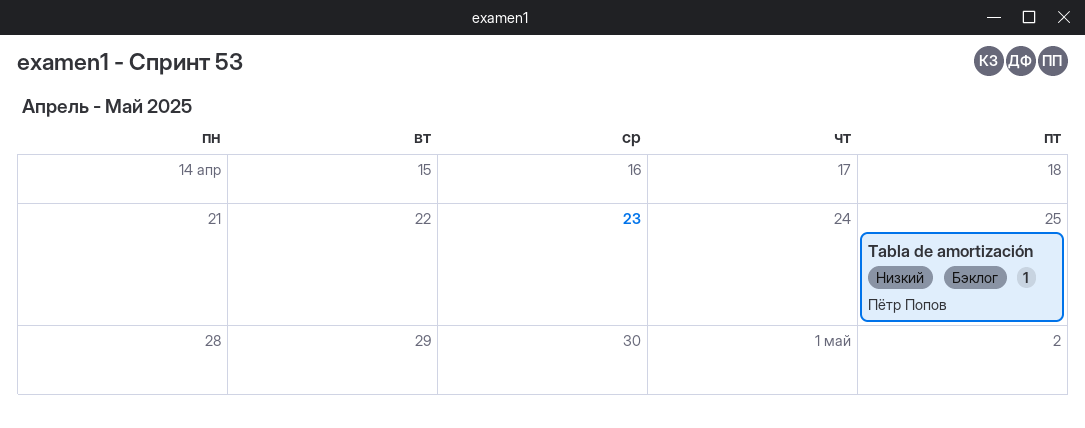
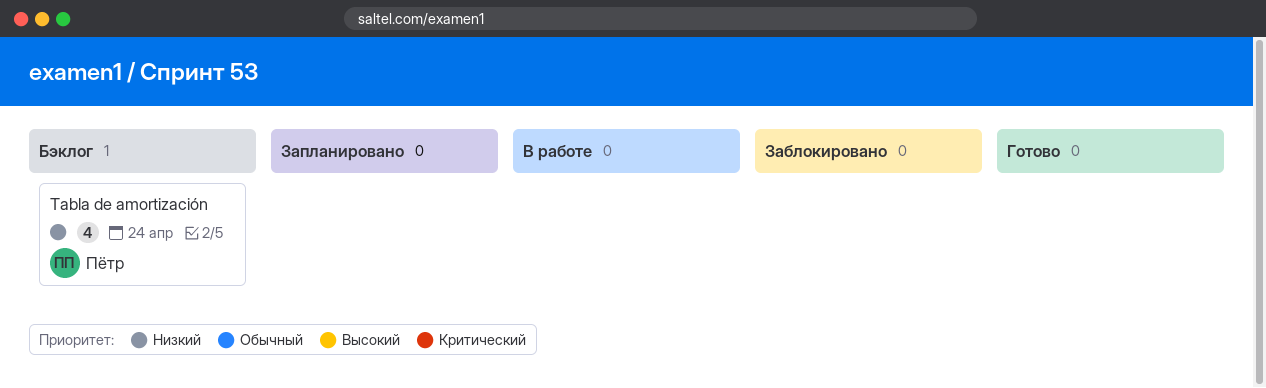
Tabla de amortización, estimate: 1 -> 4
Tabla de amortización, due: Apr 25 -> Apr 24

